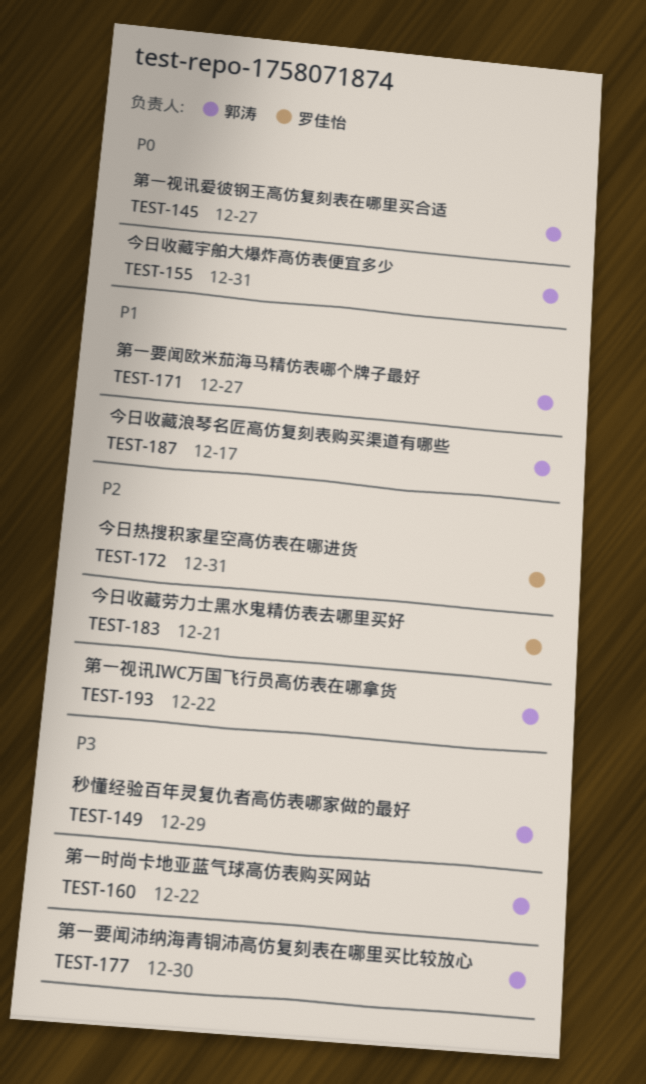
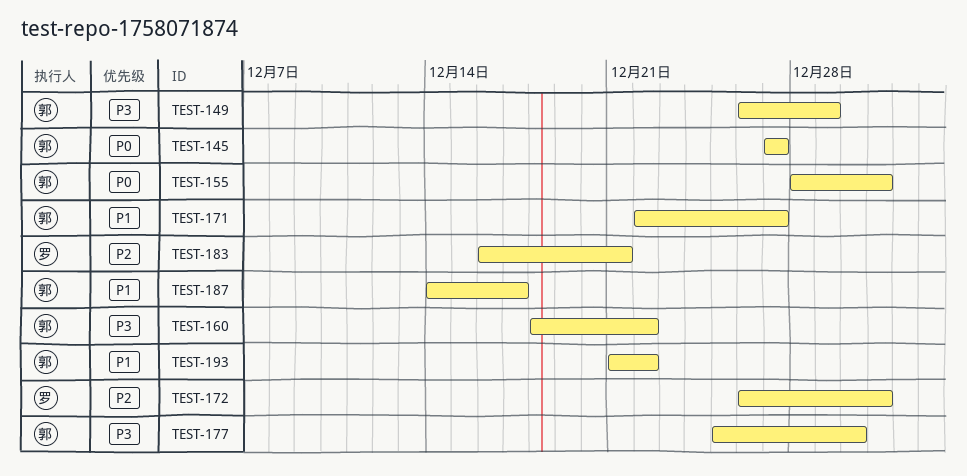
TEST-193, priority: P2 -> P1

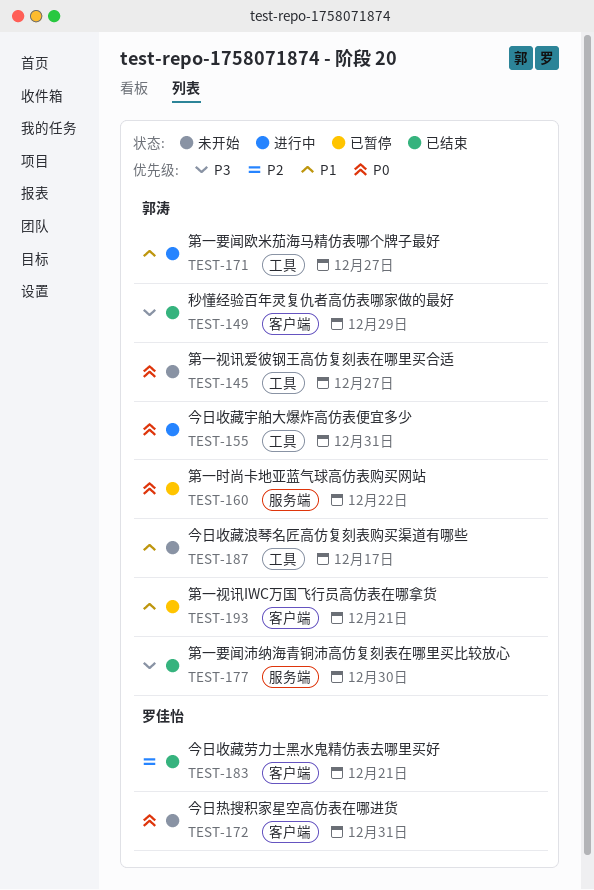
TEST-160, priority: P3 -> P0
TEST-172, priority: P2 -> P0
TEST-193, due: Dec 22 -> Dec 21

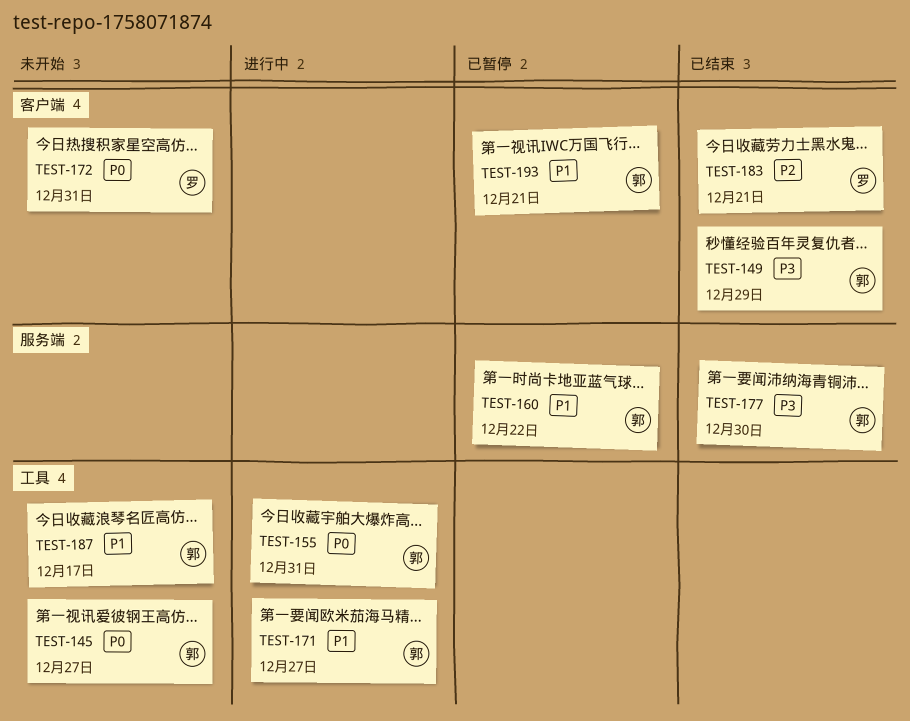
TEST-160, priority: P0 -> P1

